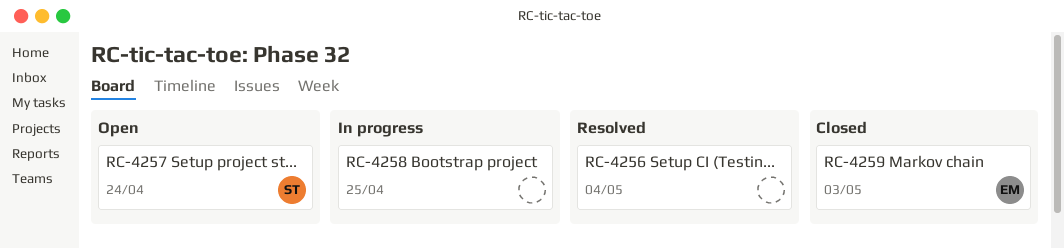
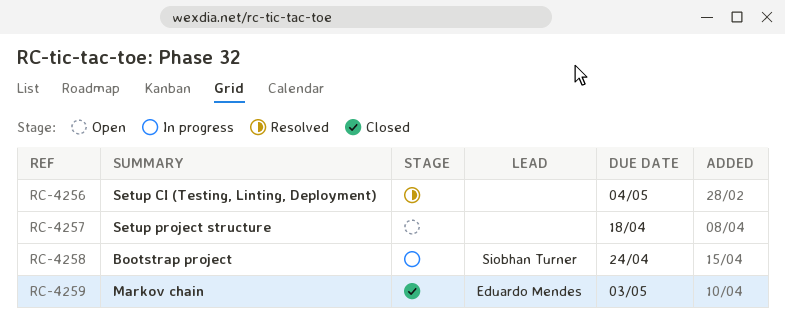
RC-4257, owner: Siobhan Turner -> none
RC-4257, due: Apr 24 -> Apr 18
RC-4258, owner: none -> Siobhan Turner
RC-4258, due: Apr 25 -> Apr 24

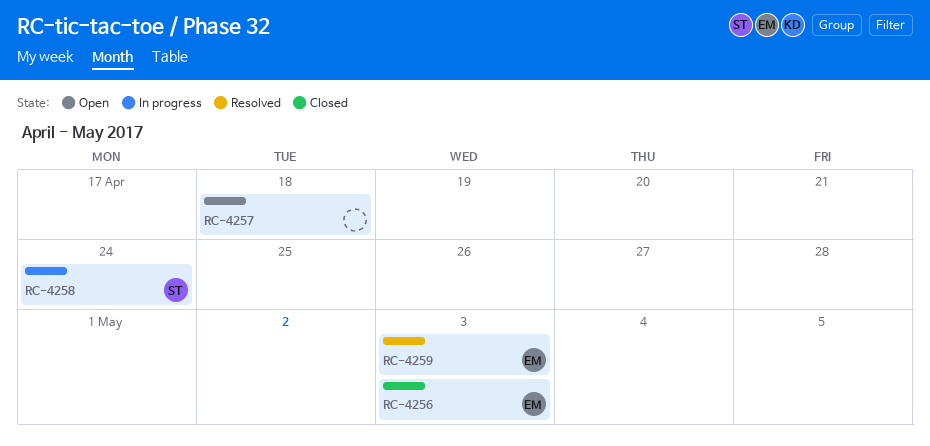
RC-4256, status: Resolved -> Closed
RC-4256, owner: none -> Eduardo Mendes
RC-4256, due: May 4 -> May 3
RC-4259, status: Closed -> Resolved

